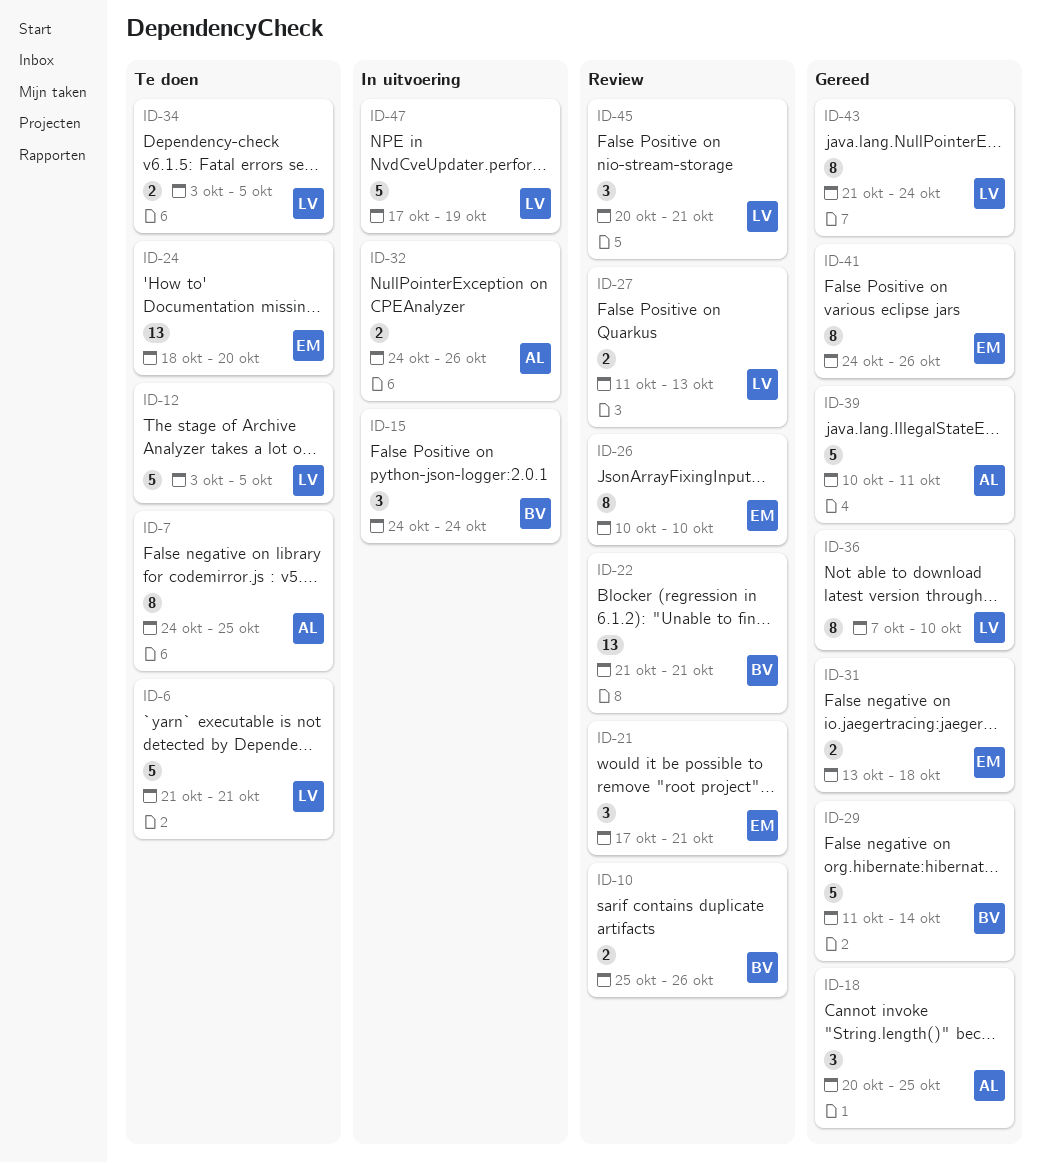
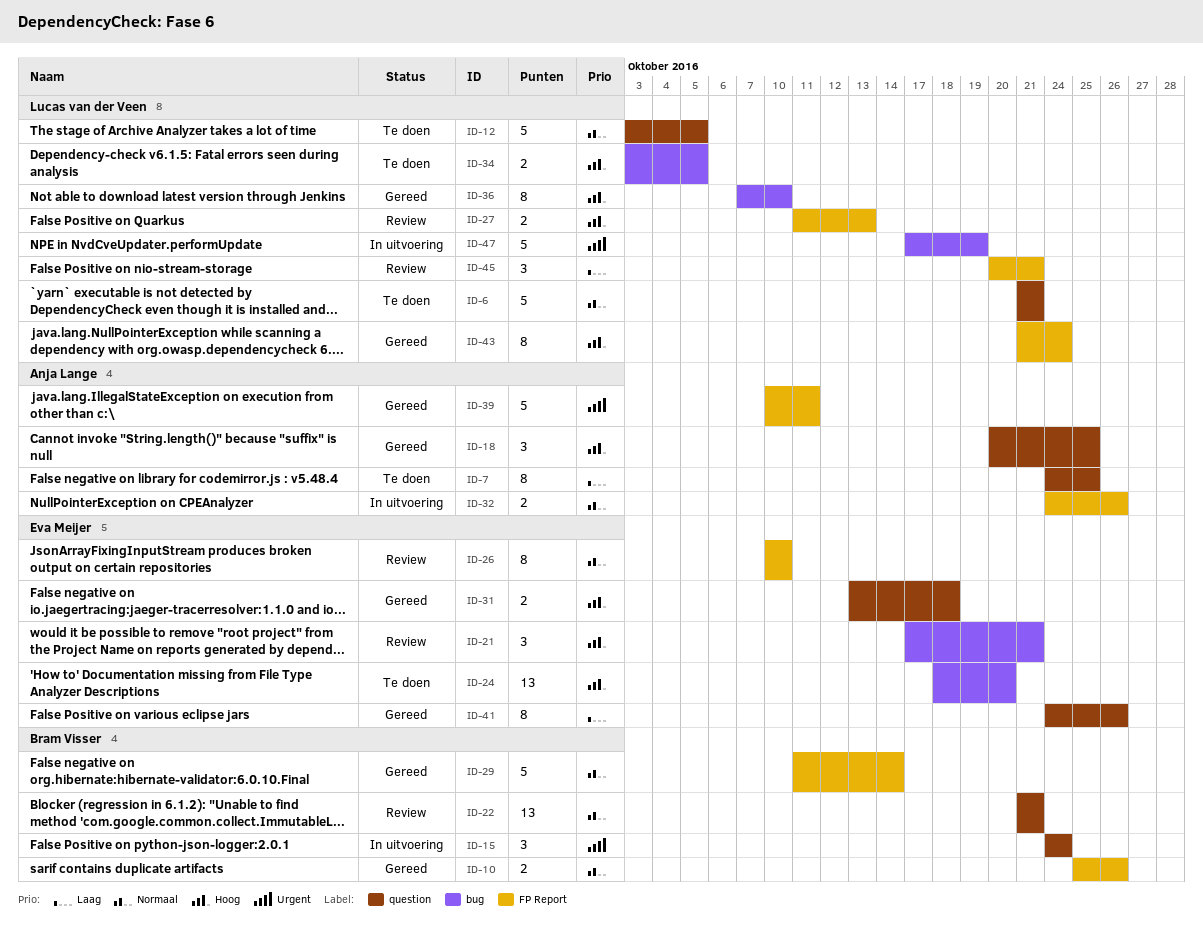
ID-10, status: Review -> Gereed

